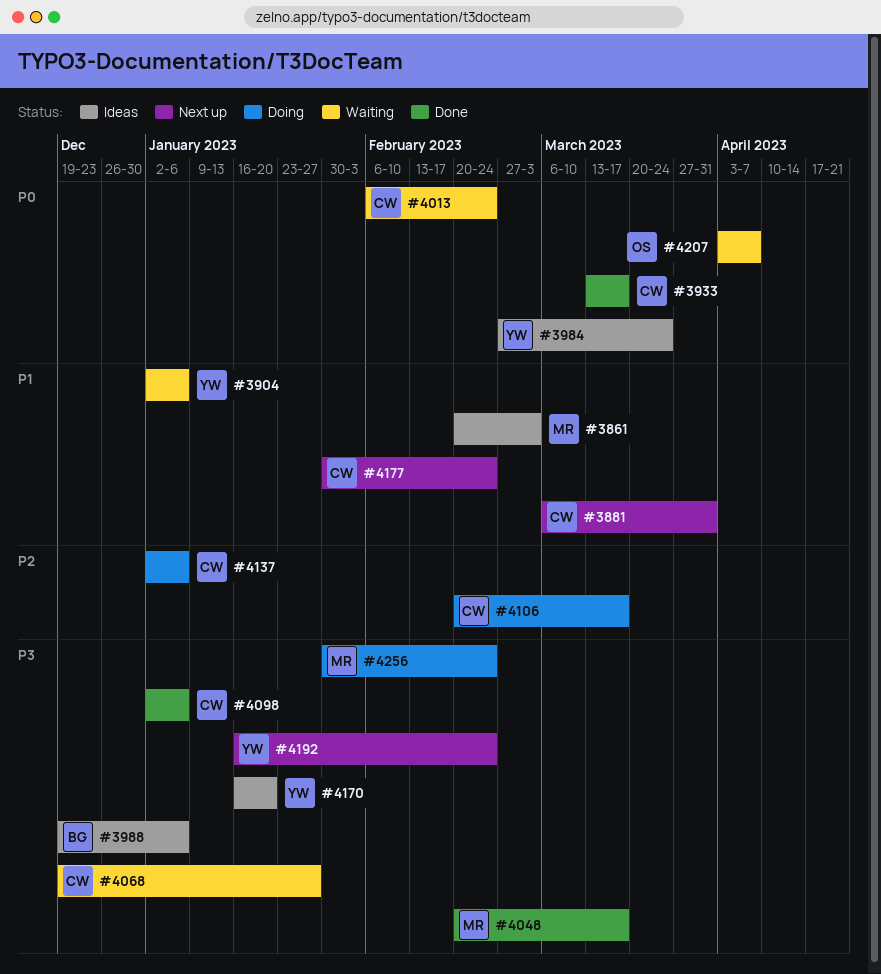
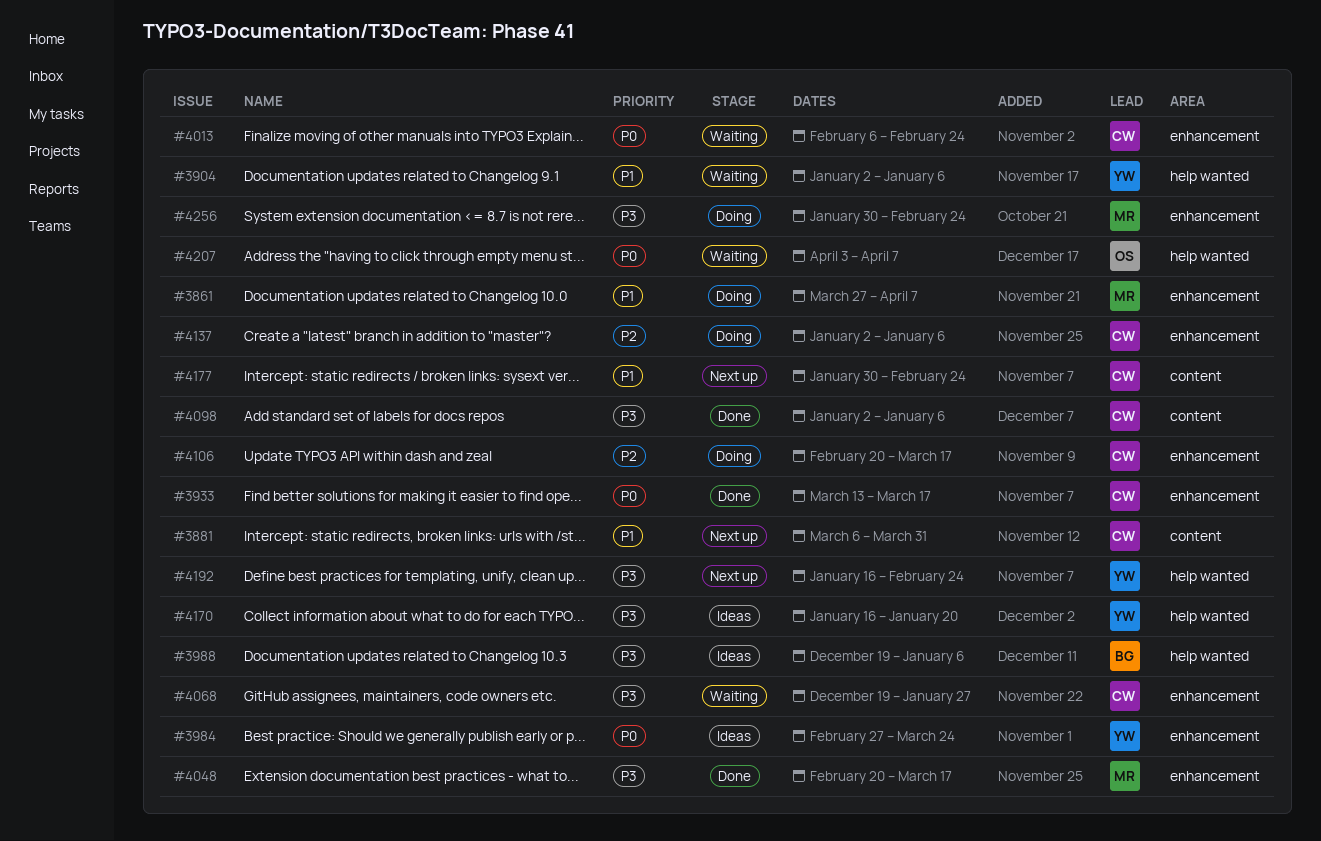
#3861, status: Ideas -> Doing
#3861, start: Feb 20 -> Mar 27
#3861, due: Mar 3 -> Apr 7

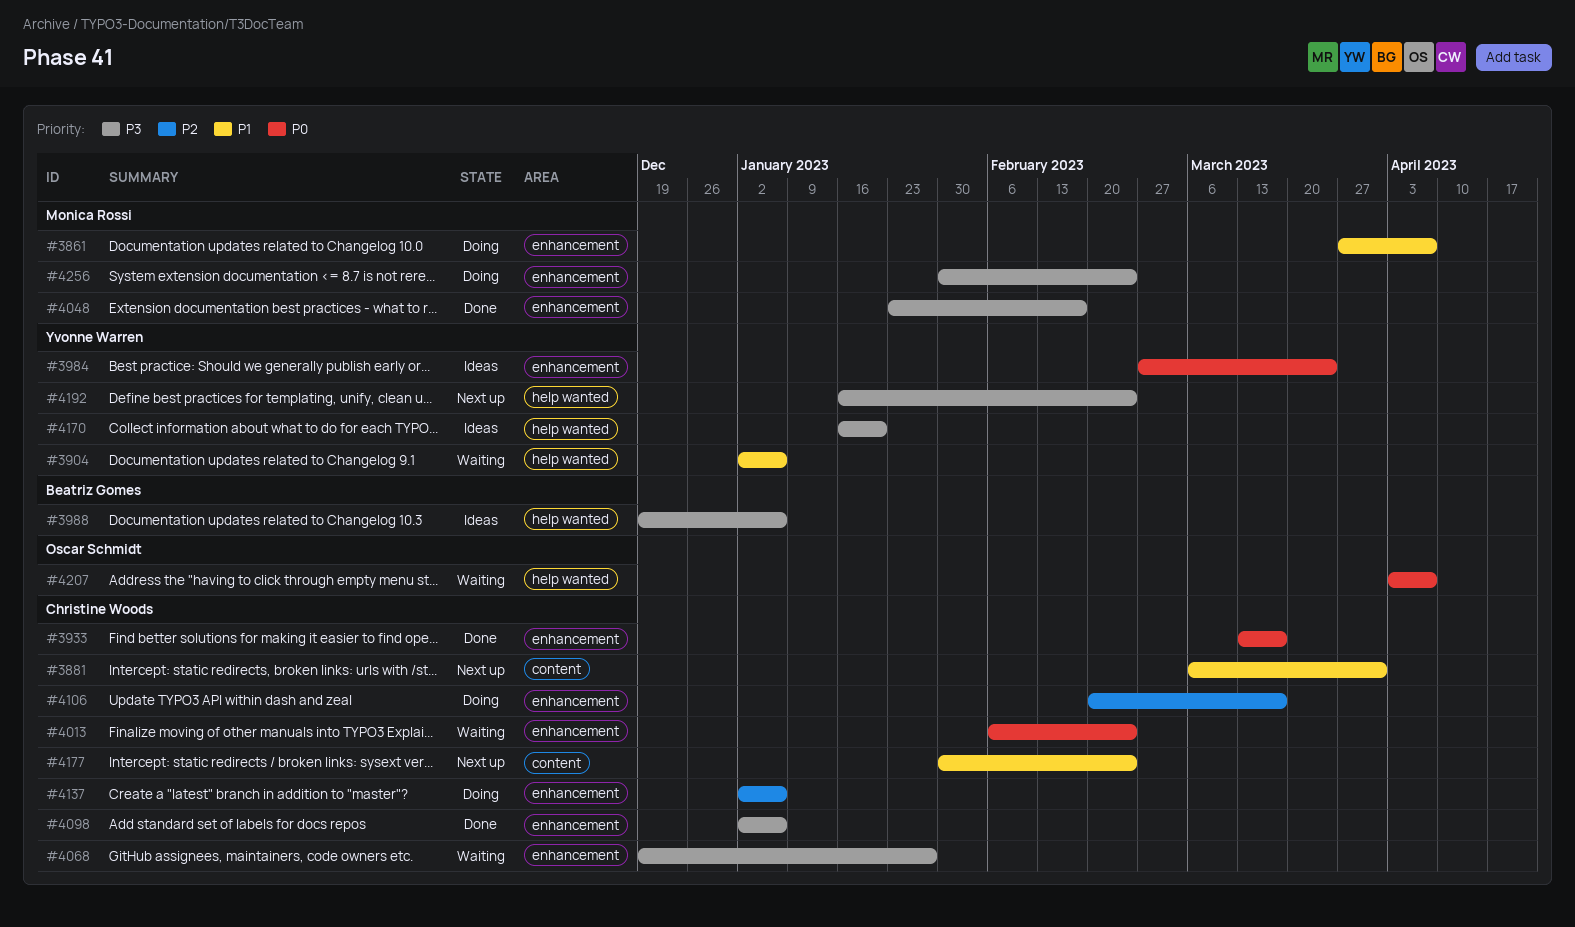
#4048, start: Feb 20 -> Jan 23
#4048, due: Mar 17 -> Feb 17
#4098, label: content -> enhancement

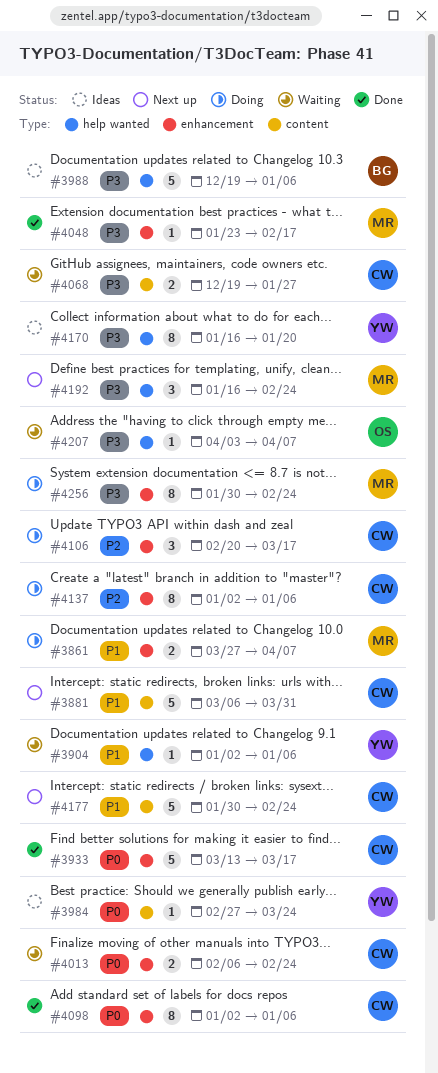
#3984, label: enhancement -> content
#4068, label: enhancement -> content
#4098, priority: P3 -> P0
#4192, owner: Yvonne Warren -> Monica Rossi
#4207, priority: P0 -> P3

